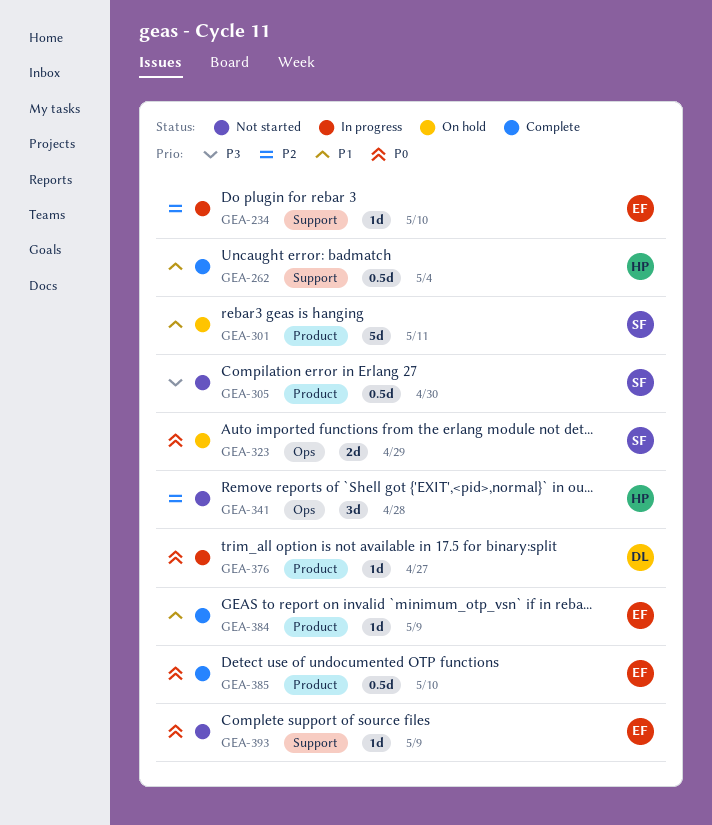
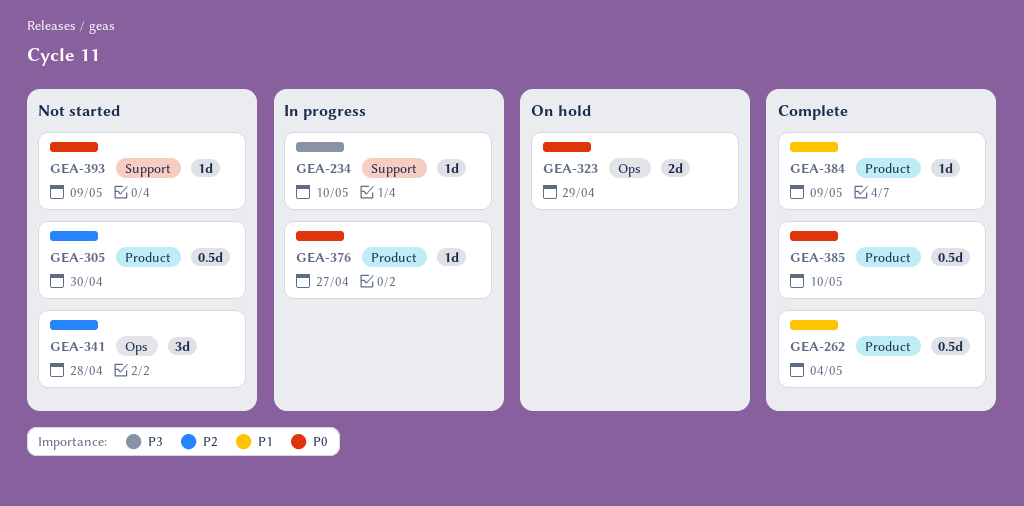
GEA-234, priority: P2 -> P3
GEA-262, label: Support -> Product
GEA-301: present -> none
GEA-305, priority: P3 -> P2

